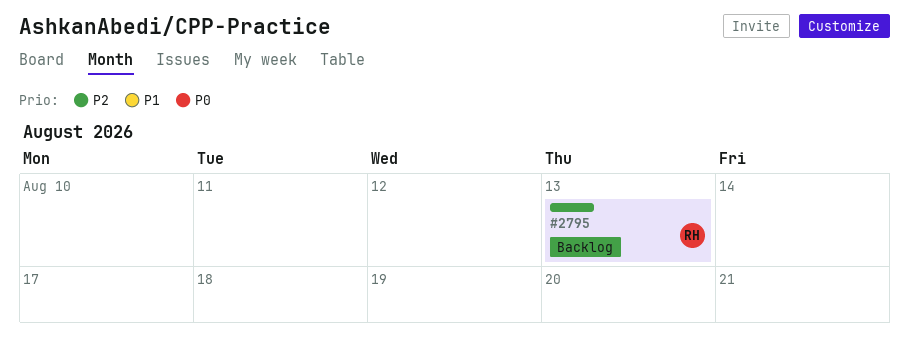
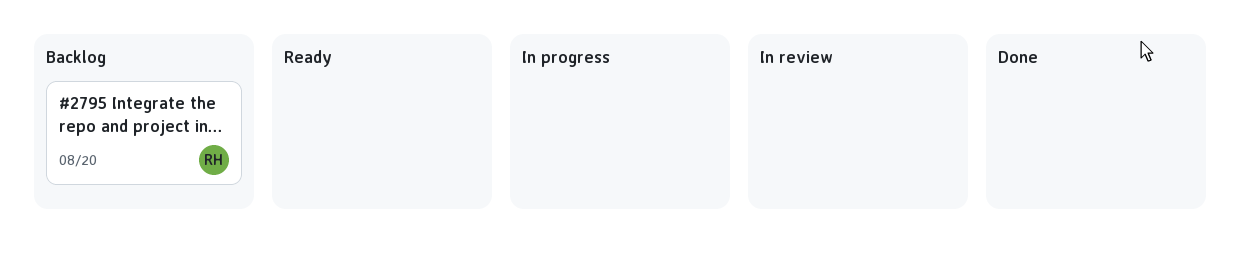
#2795, due: Aug 13 -> Aug 20

